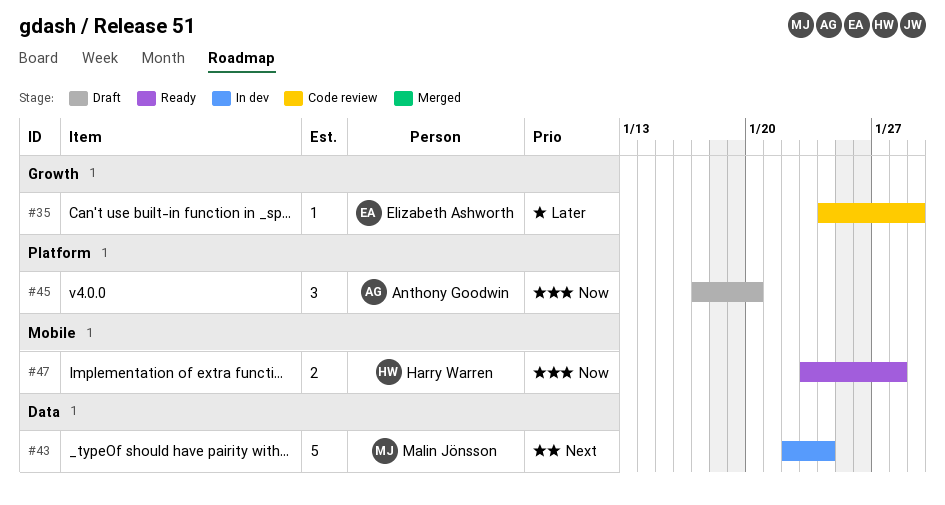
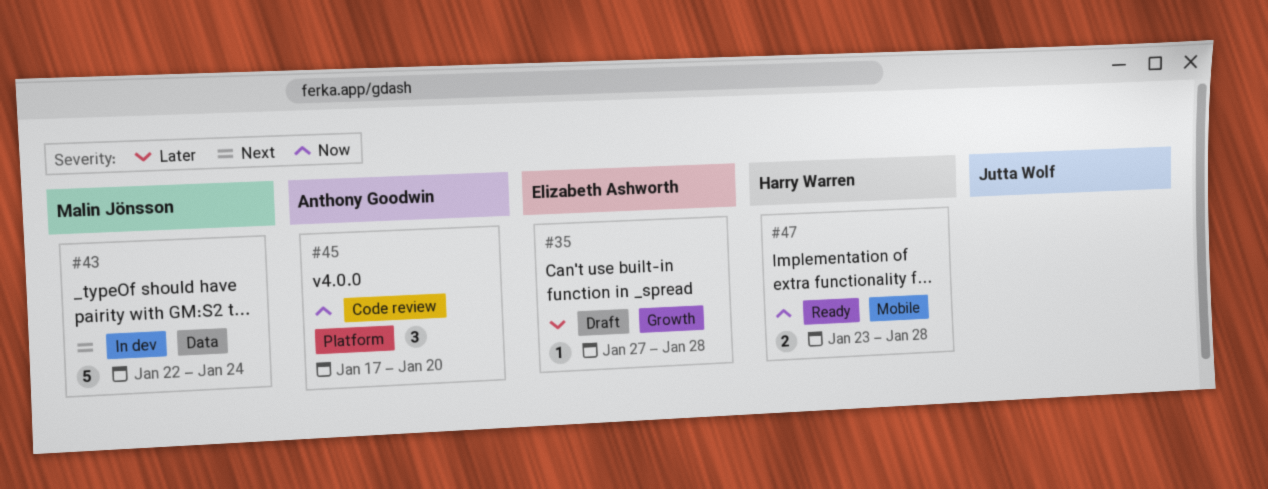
#35, status: Code review -> Draft
#35, start: Jan 24 -> Jan 27
#35, due: Jan 29 -> Jan 28
#45, status: Draft -> Code review

